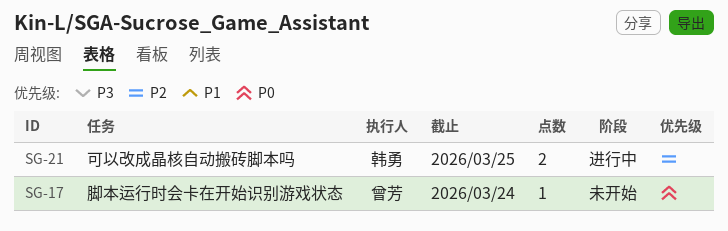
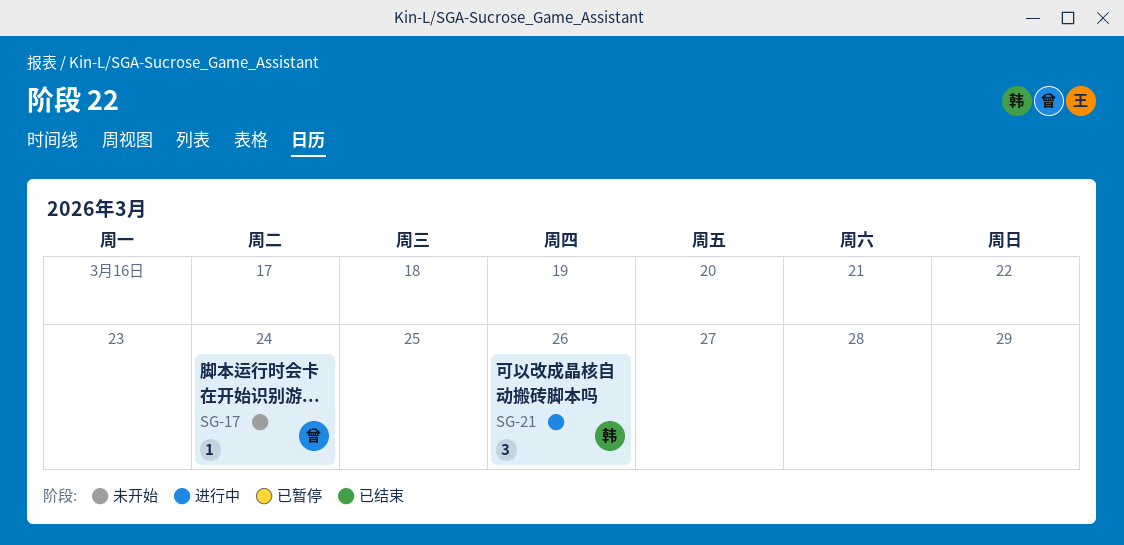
SG-21, estimate: 2 -> 3
SG-21, due: Mar 25 -> Mar 26

